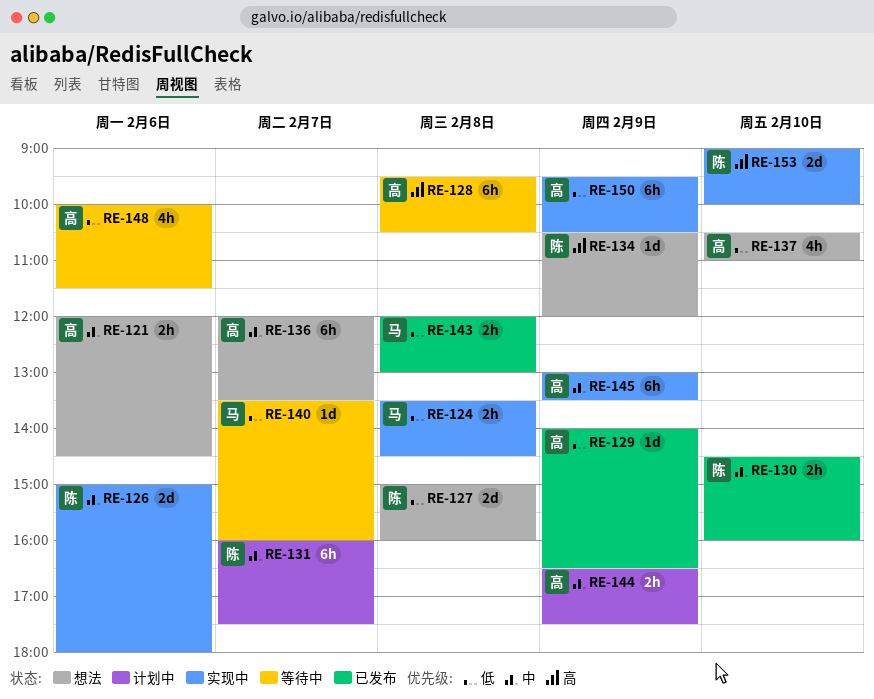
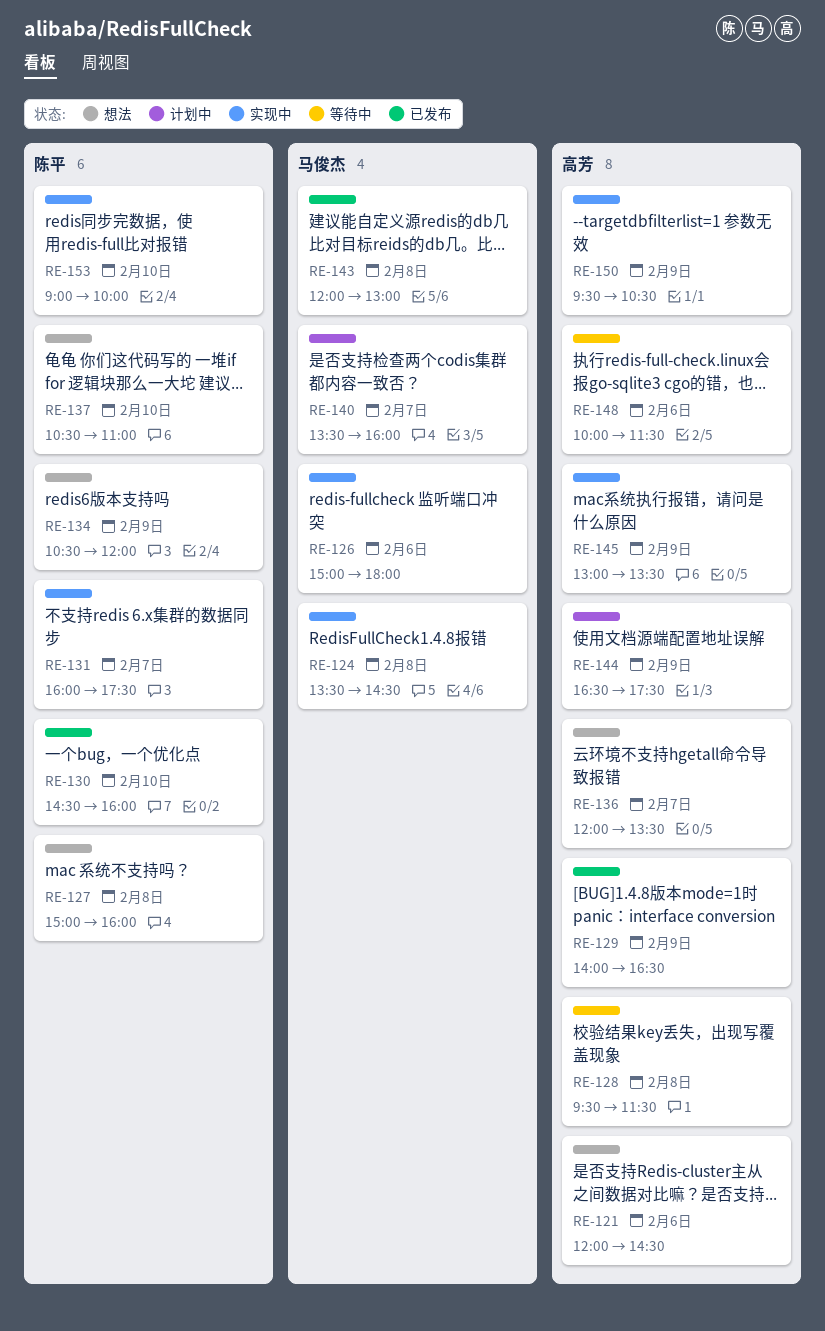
RE-126, owner: 陈平 -> 马俊杰
RE-128, ends: 10:30 -> 11:30
RE-131, status: 计划中 -> 实现中
RE-137, owner: 高芳 -> 陈平
RE-140, status: 等待中 -> 计划中

